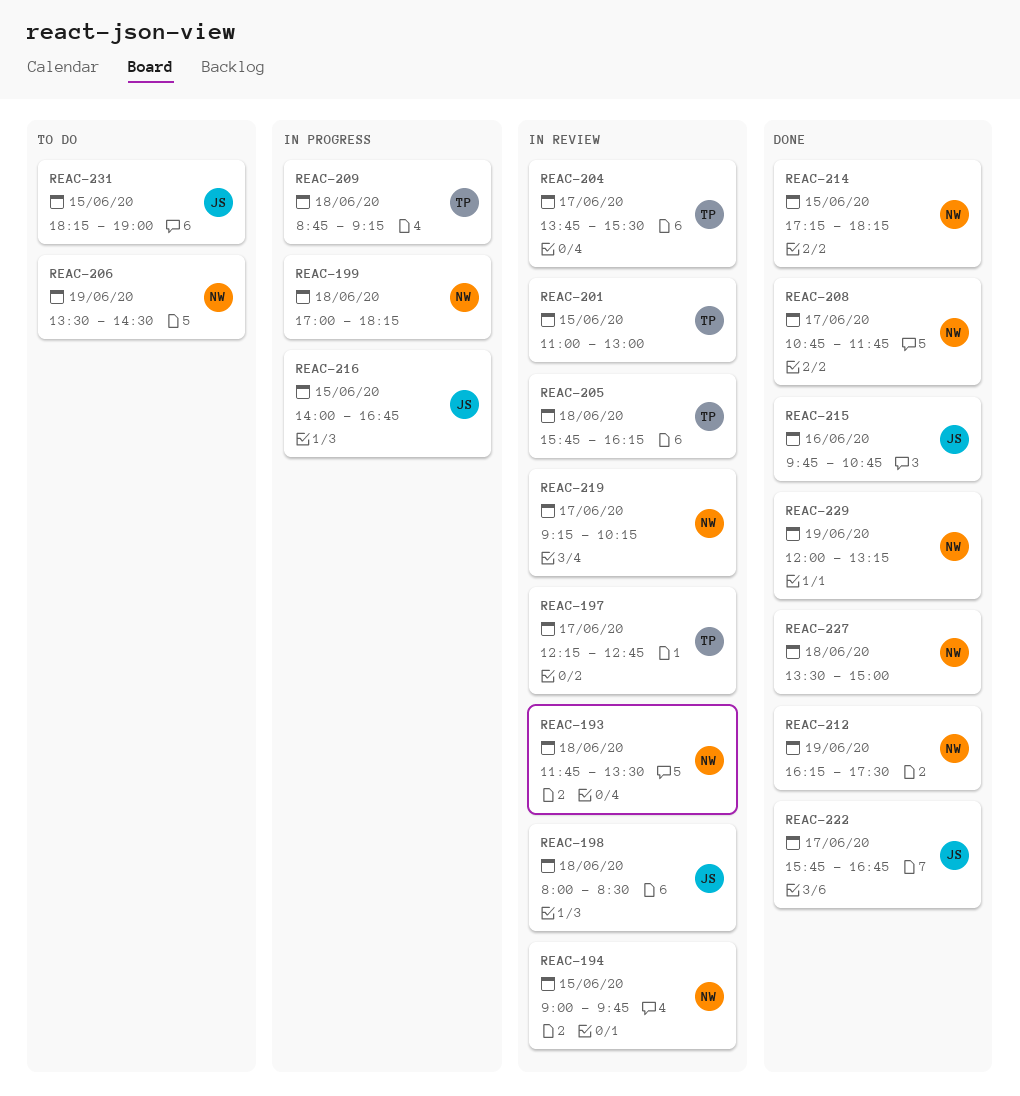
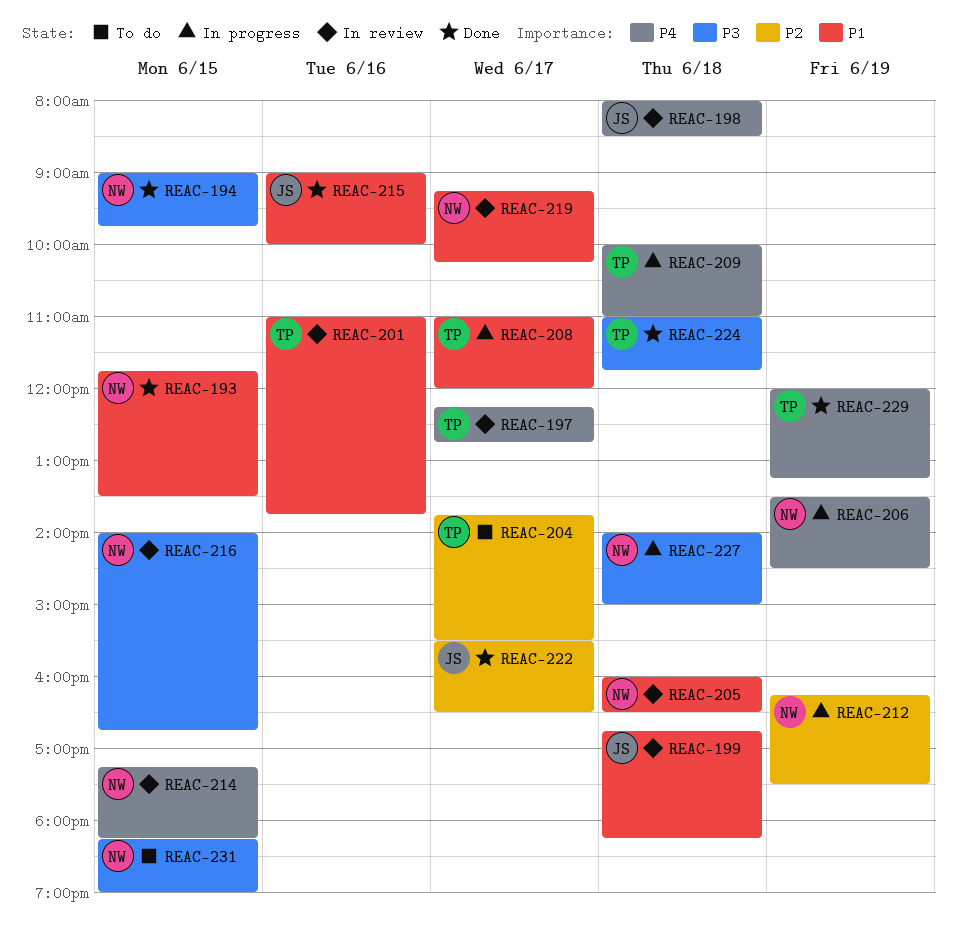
REAC-193, status: In review -> Done
REAC-193, day: Jun 18 -> Jun 15
REAC-194, status: In review -> Done
REAC-199, status: In progress -> In review
REAC-199, owner: NW -> JS
REAC-199, begins: 17:00 -> 16:45
REAC-201, day: Jun 15 -> Jun 16
REAC-201, ends: 13:00 -> 13:45
REAC-204, status: In review -> To do
REAC-205, owner: TP -> NW
REAC-205, begins: 15:45 -> 16:00
REAC-205, ends: 16:15 -> 16:30
REAC-206, status: To do -> In progress
REAC-208, status: Done -> In progress
REAC-208, owner: NW -> TP
REAC-208, begins: 10:45 -> 11:00
REAC-208, ends: 11:45 -> 12:00
REAC-209, begins: 08:45 -> 10:00
REAC-209, ends: 09:15 -> 11:00
REAC-212, status: Done -> In progress
REAC-214, status: Done -> In review
REAC-215, begins: 09:45 -> 09:00
REAC-215, ends: 10:45 -> 10:00
REAC-216, status: In progress -> In review
REAC-216, owner: JS -> NW
REAC-222, begins: 15:45 -> 15:30
REAC-222, ends: 16:45 -> 16:30
REAC-224: none -> present
REAC-227, status: Done -> In progress
REAC-227, begins: 13:30 -> 14:00
REAC-229, owner: NW -> TP
REAC-231, owner: JS -> NW

